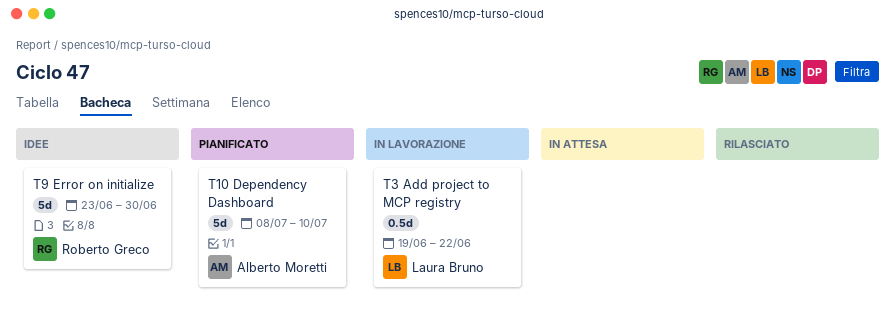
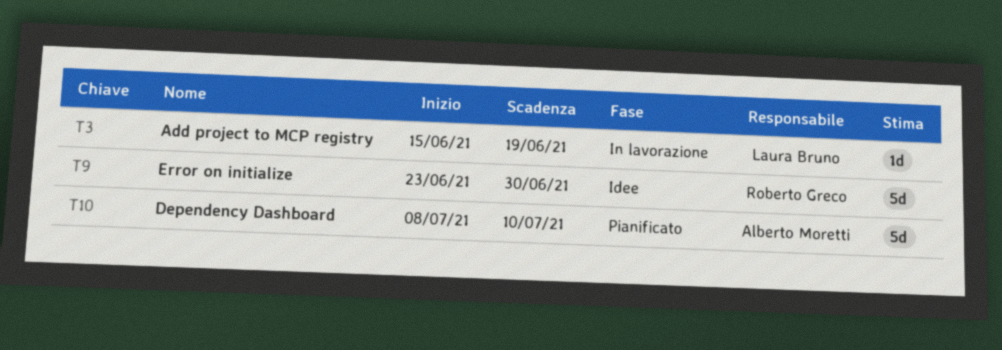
T3, estimate: 0.5d -> 1d
T3, start: Jun 19 -> Jun 15
T3, due: Jun 22 -> Jun 19

